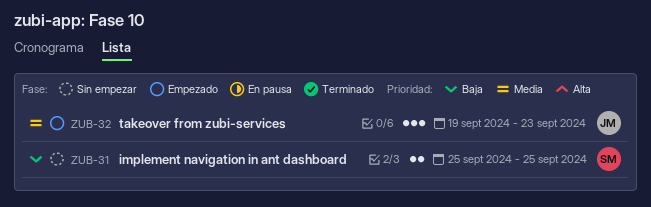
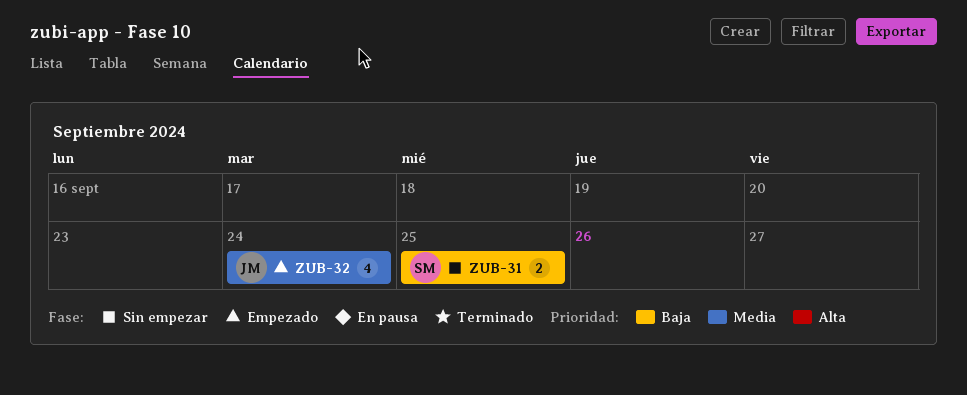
ZUB-32, estimate: 3 -> 4
ZUB-32, start: Sep 19 -> Sep 24
ZUB-32, due: Sep 23 -> Sep 24

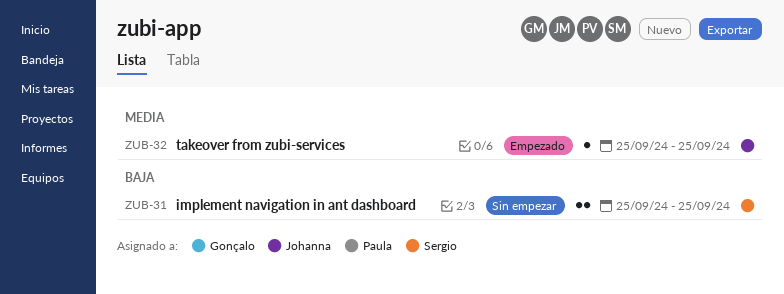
ZUB-32, estimate: 4 -> 1
ZUB-32, start: Sep 24 -> Sep 25
ZUB-32, due: Sep 24 -> Sep 25

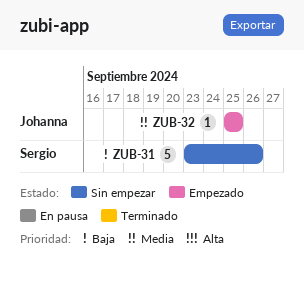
ZUB-31, estimate: 2 -> 5
ZUB-31, start: Sep 25 -> Sep 23
ZUB-31, due: Sep 25 -> Sep 26

